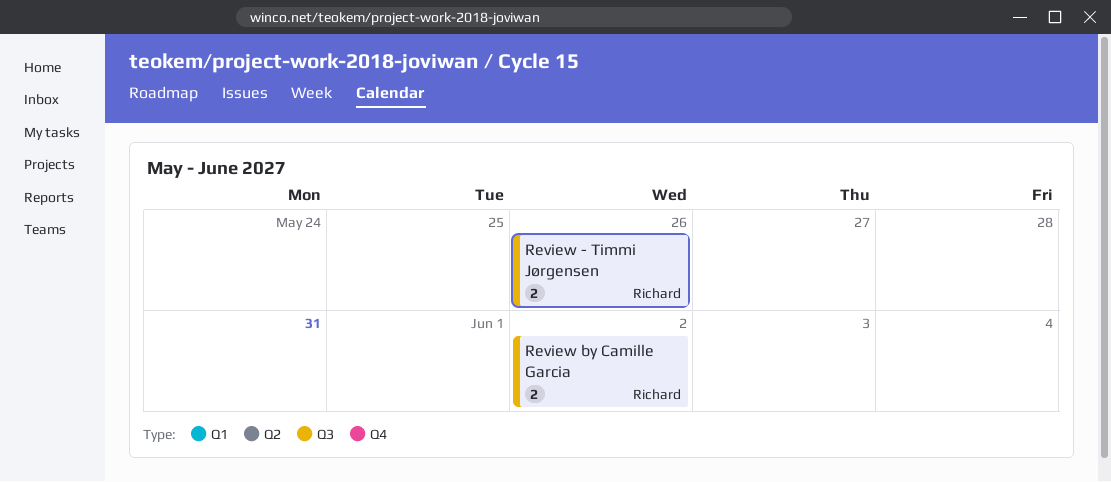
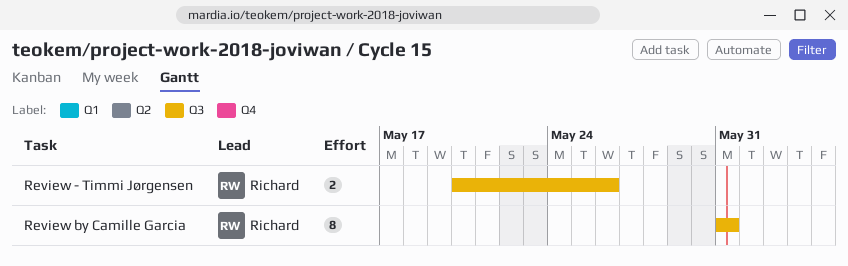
Review by Camille Garcia, estimate: 2 -> 8
Review by Camille Garcia, due: Jun 2 -> May 31

